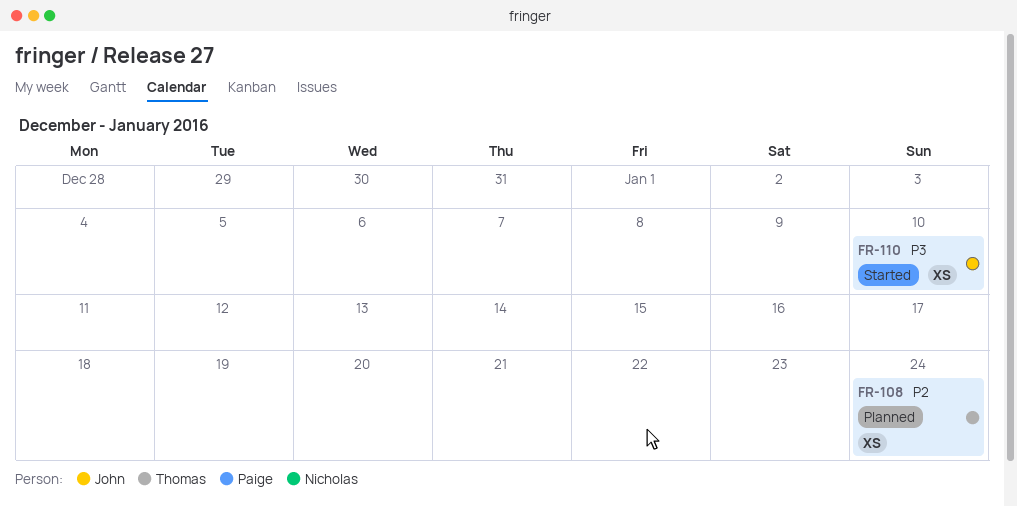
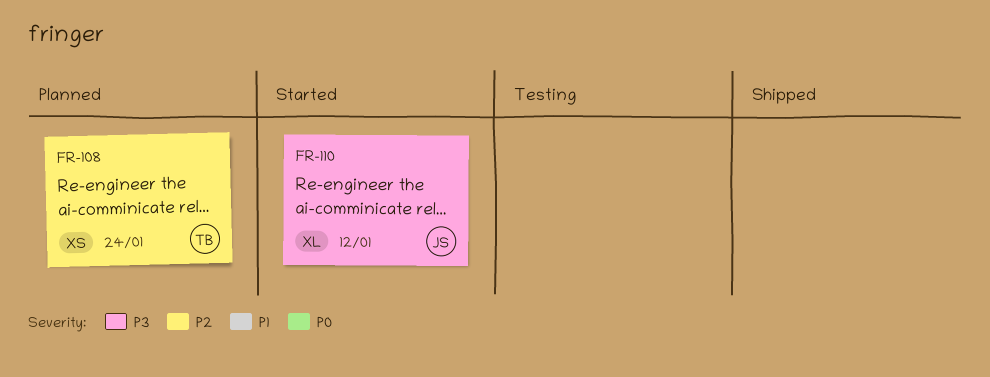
FR-110, estimate: XS -> XL
FR-110, due: Jan 10 -> Jan 12

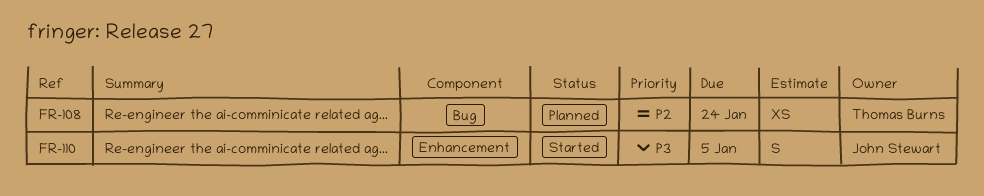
FR-110, estimate: XL -> S
FR-110, due: Jan 12 -> Jan 5

